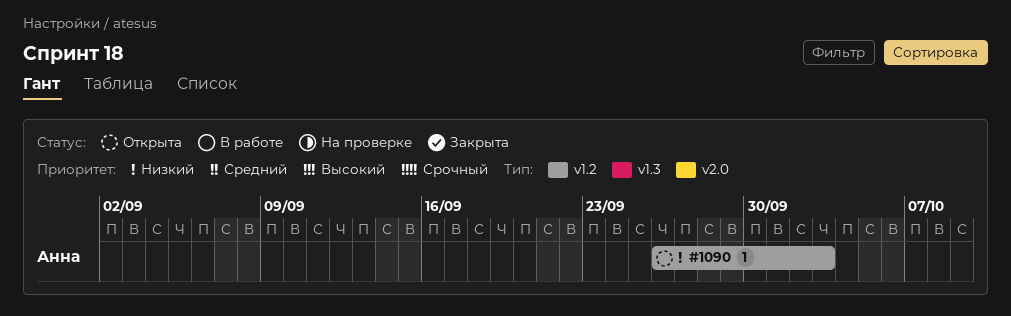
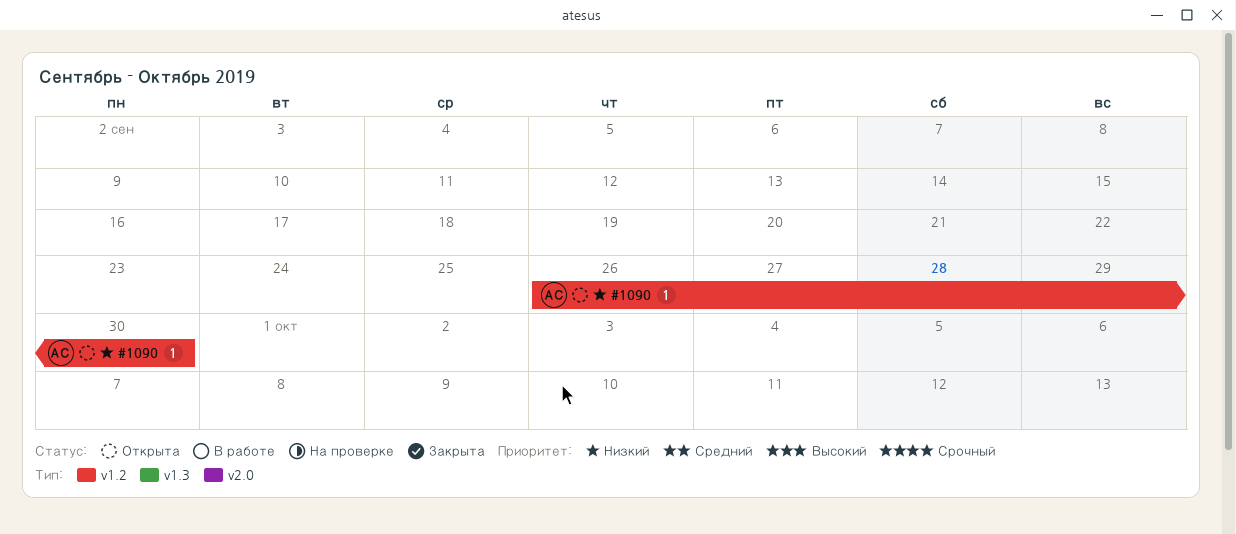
#1090, due: Oct 3 -> Sep 30

